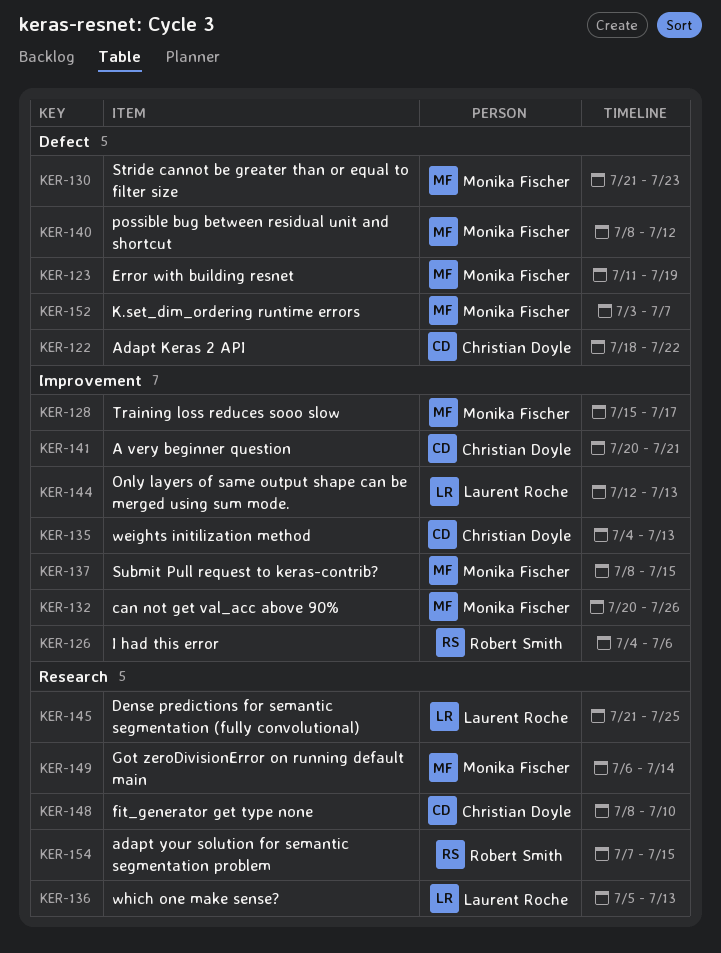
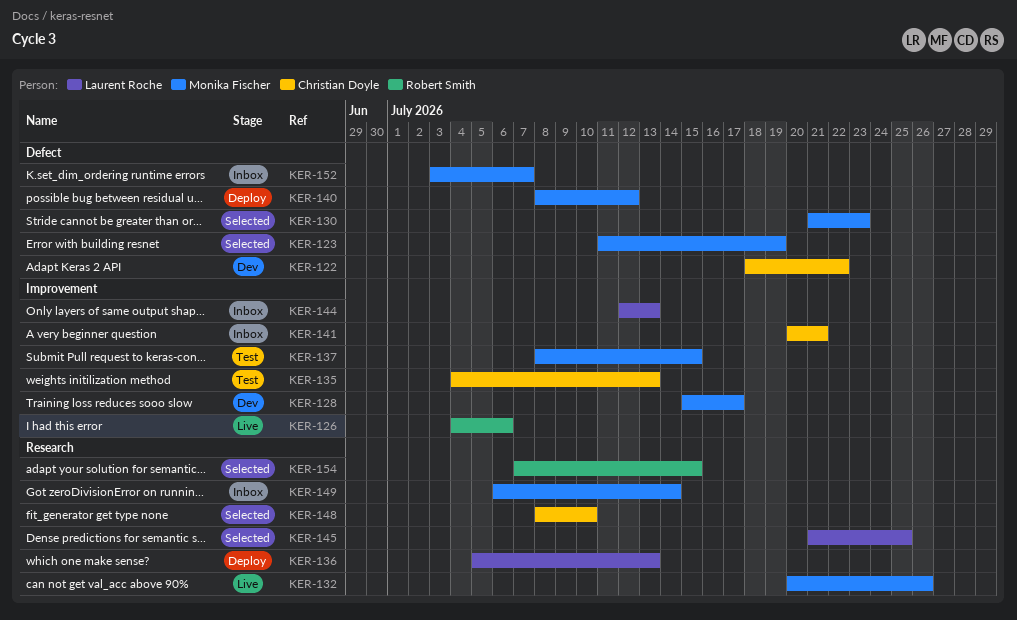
KER-132, label: Improvement -> Research

